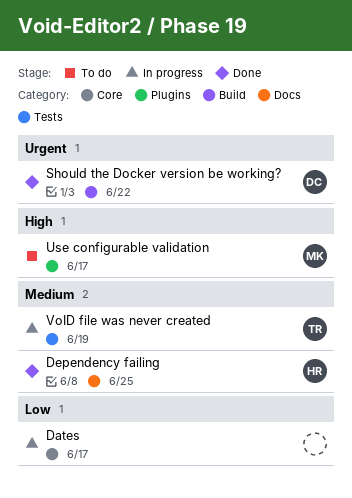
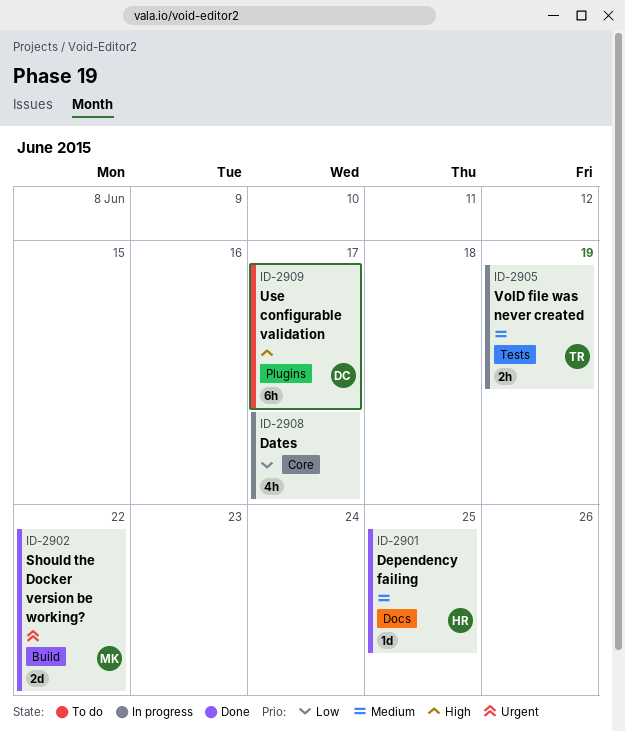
Should the Docker version be working?, owner: DC -> MK
Use configurable validation, owner: MK -> DC

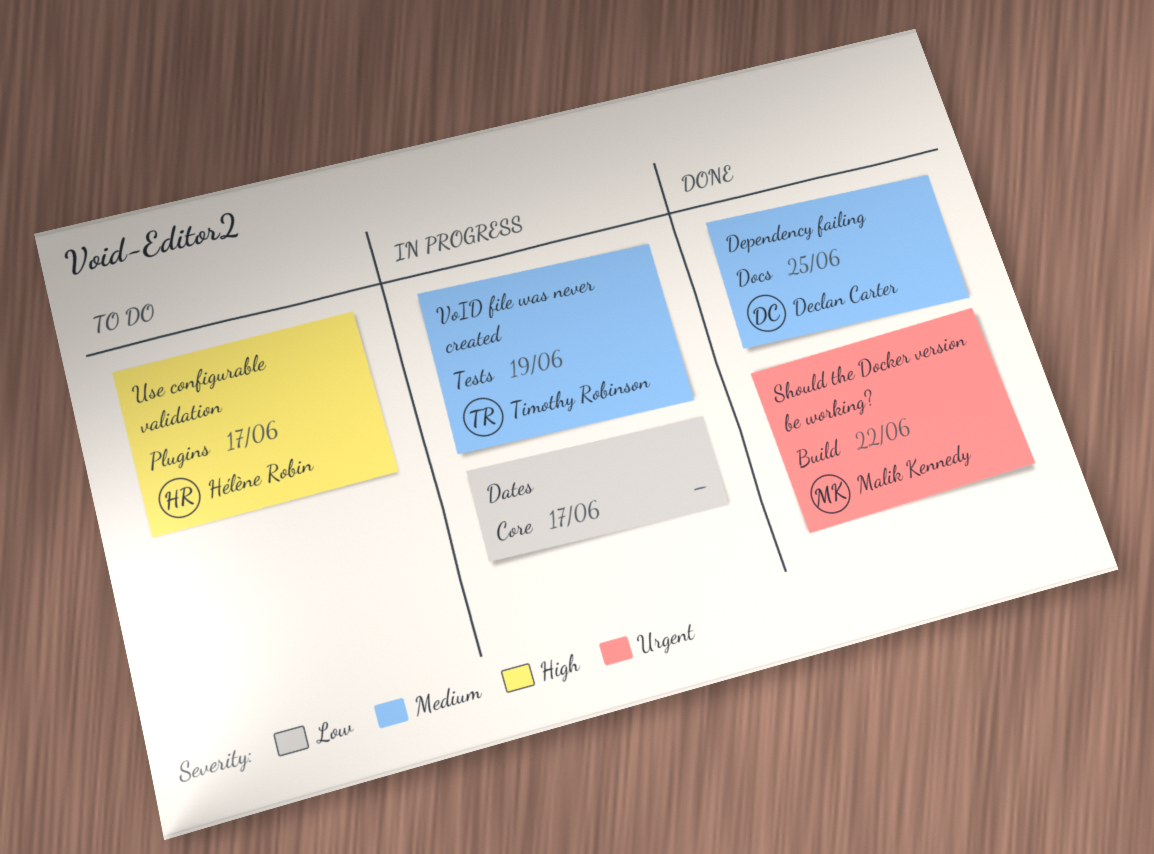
Dependency failing, owner: Hélène Robin -> Declan Carter
Use configurable validation, owner: Declan Carter -> Hélène Robin

